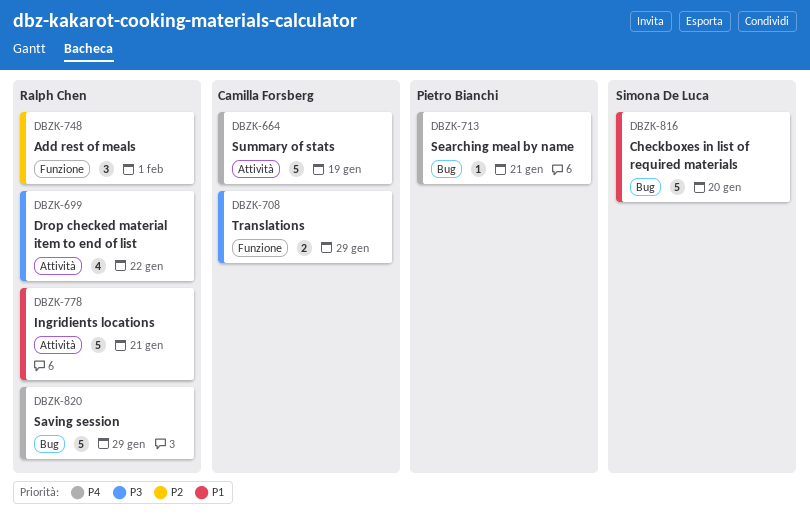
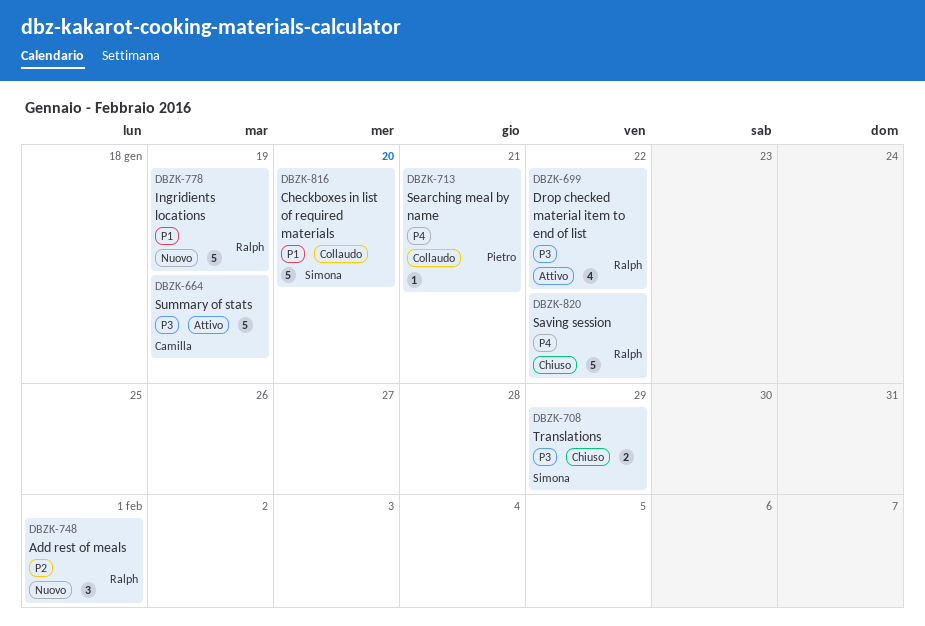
DBZK-664, priority: P4 -> P3
DBZK-708, owner: Camilla Forsberg -> Simona De Luca
DBZK-778, due: Jan 21 -> Jan 19
DBZK-820, due: Jan 29 -> Jan 22

